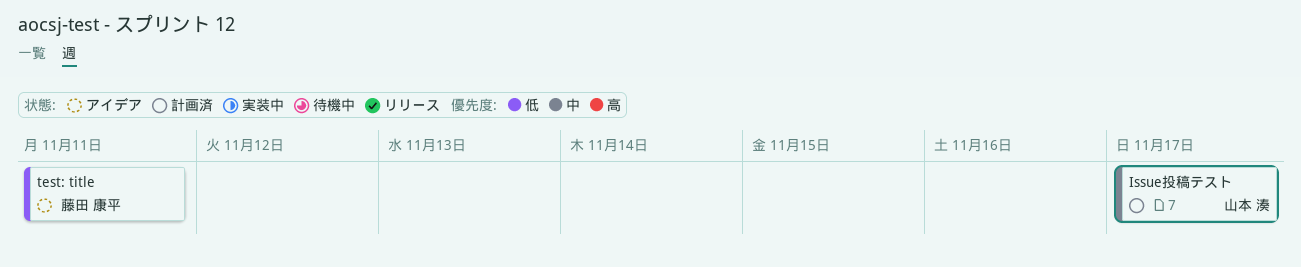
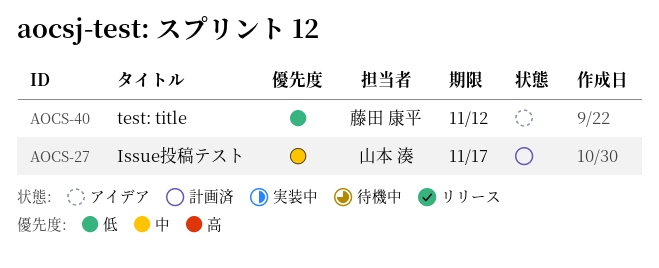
test: title, due: Nov 11 -> Nov 12

